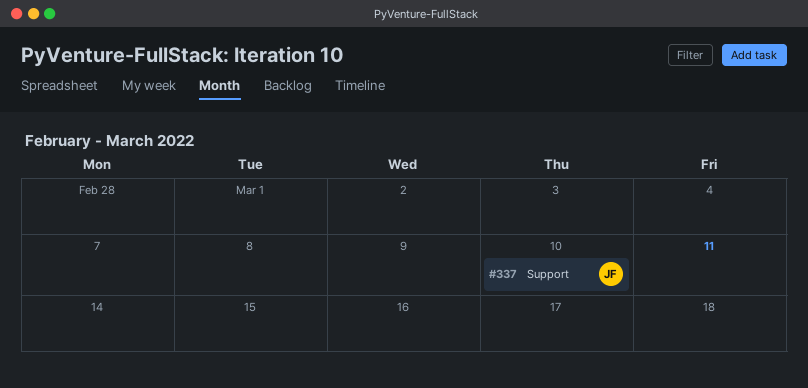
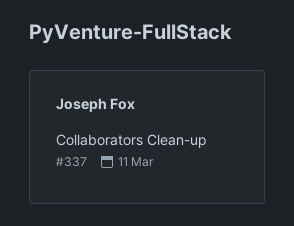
#337, due: Mar 10 -> Mar 11

